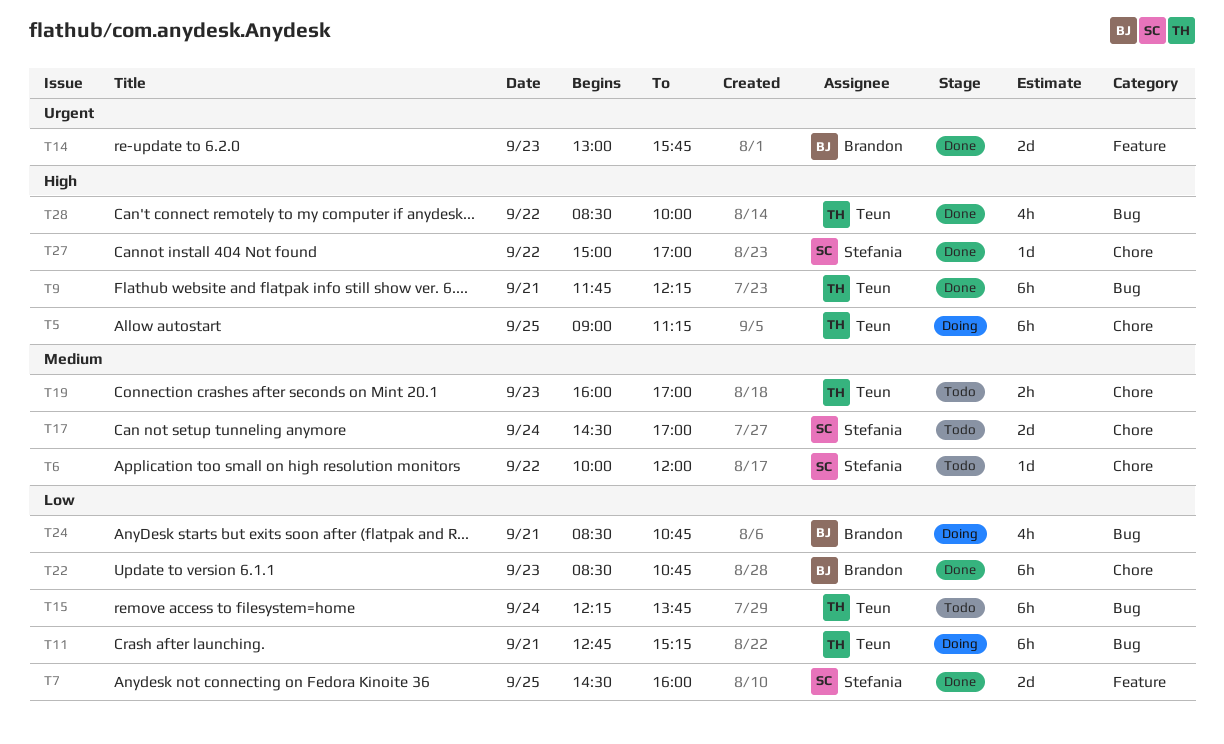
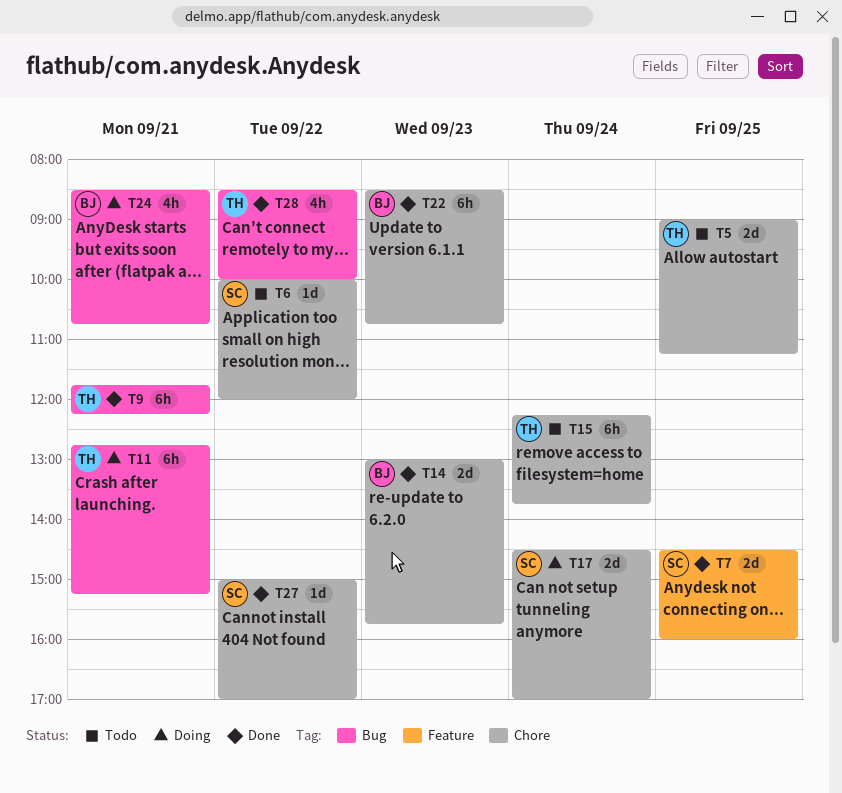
T5, status: Doing -> Todo
T5, estimate: 6h -> 2d
T14, label: Feature -> Chore
T15, label: Bug -> Chore
T17, status: Todo -> Doing
T19: present -> none

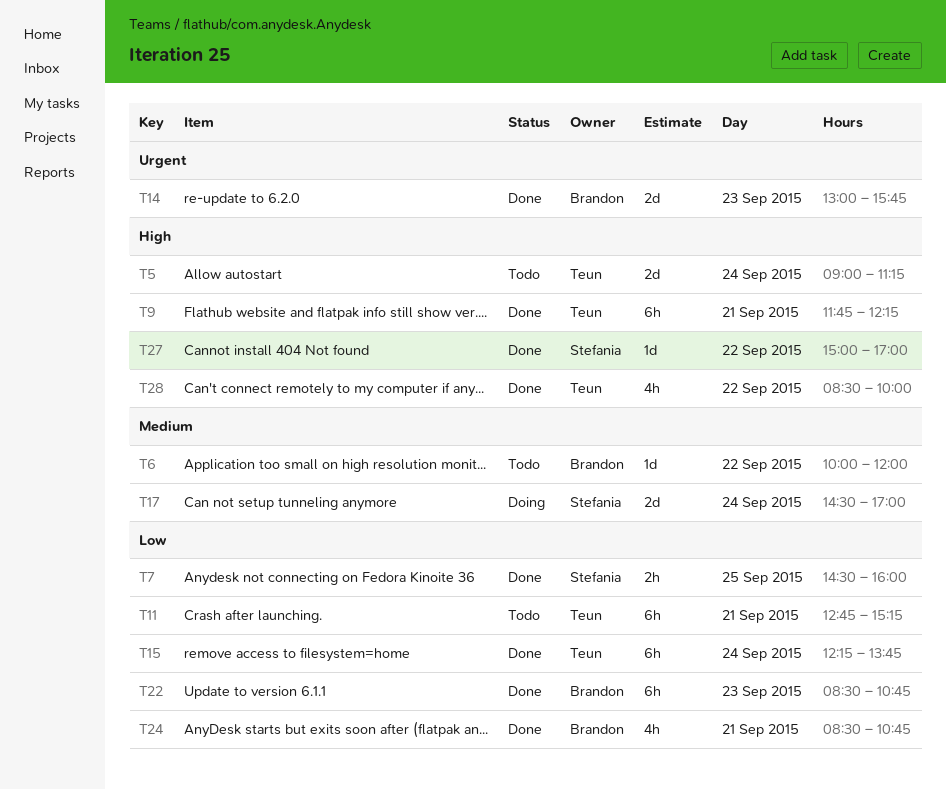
T5, day: Sep 25 -> Sep 24
T6, owner: Stefania -> Brandon
T7, estimate: 2d -> 2h
T11, status: Doing -> Todo
T15, status: Todo -> Done
T24, status: Doing -> Done

